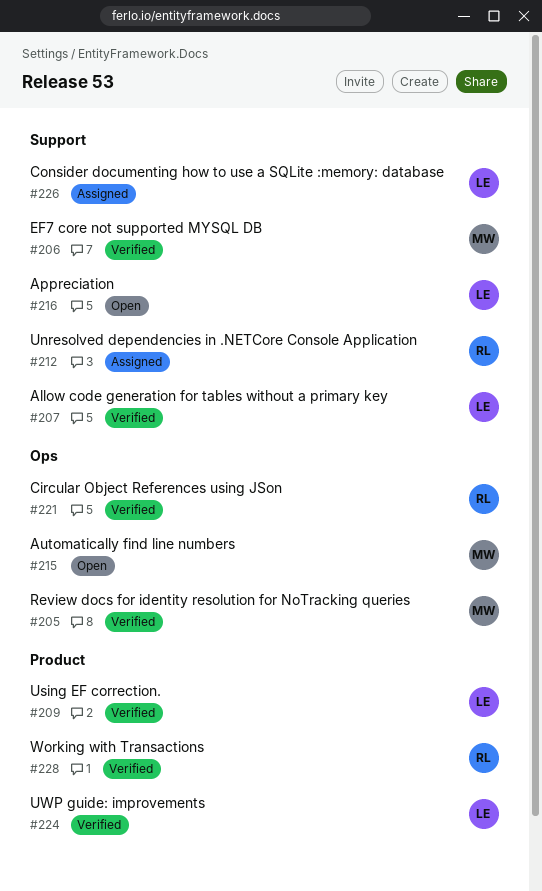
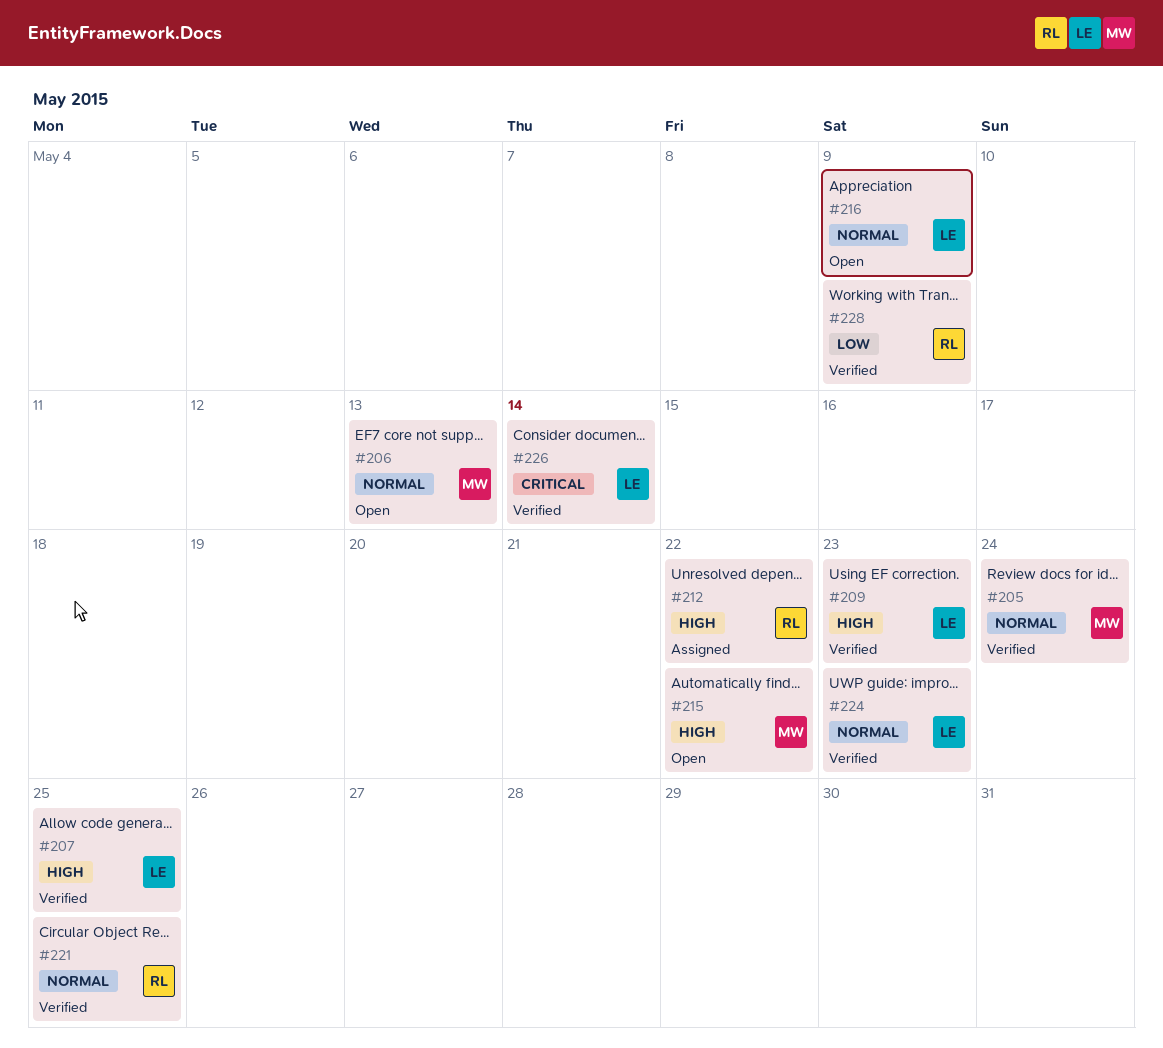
#206, status: Verified -> Open
#226, status: Assigned -> Verified

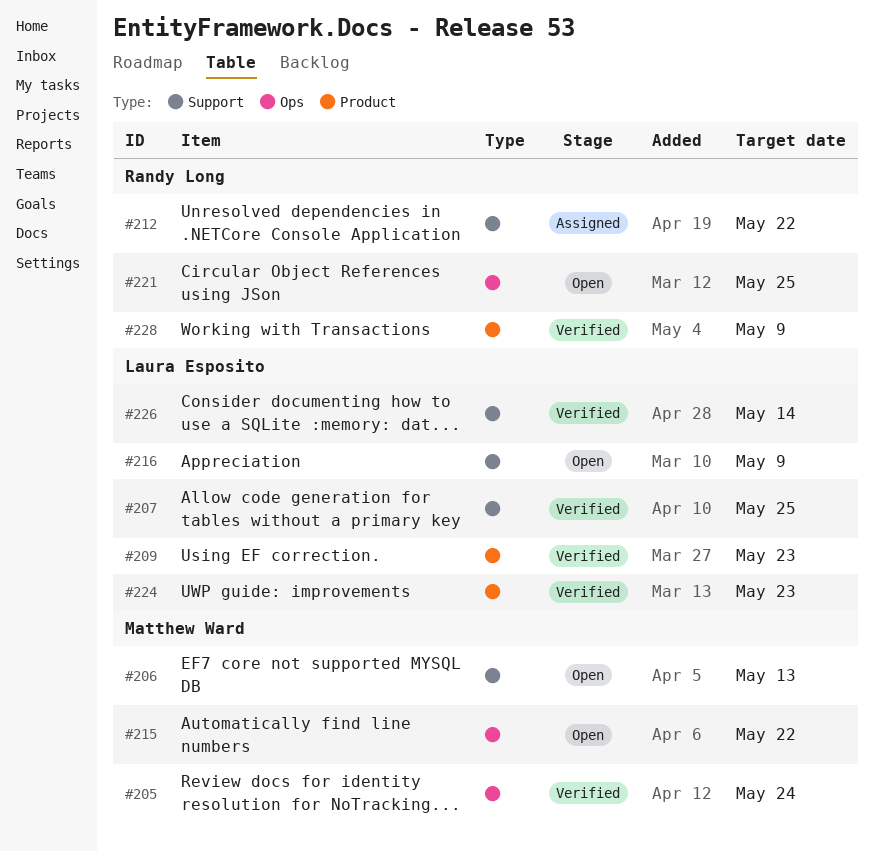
#221, status: Verified -> Open

